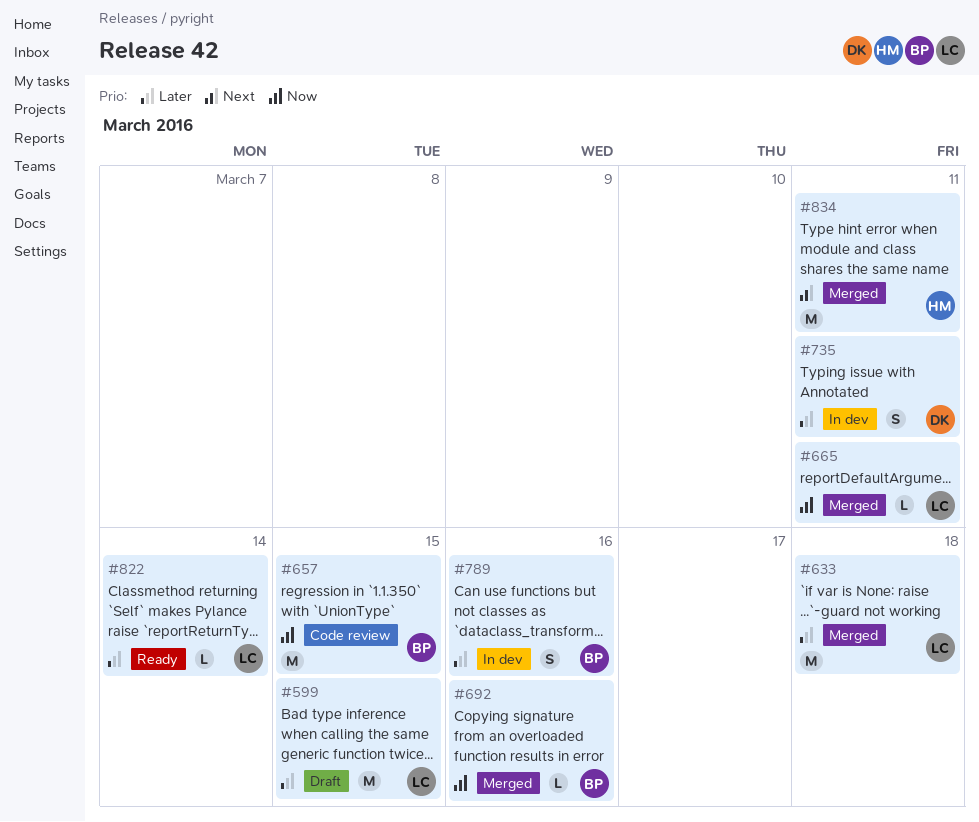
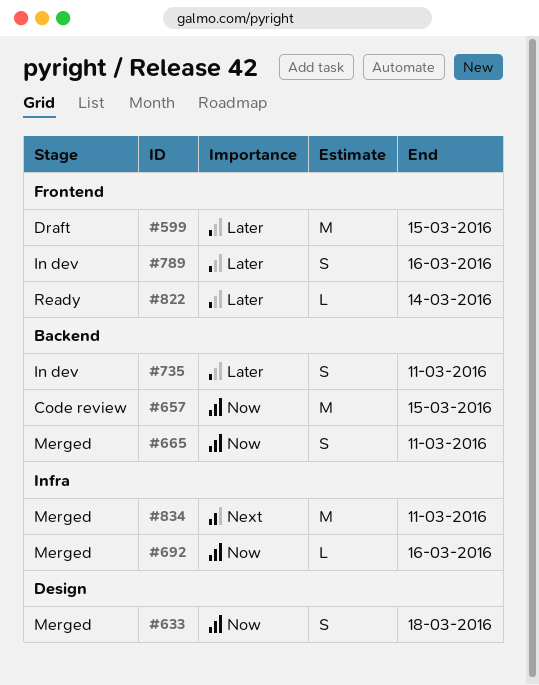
#633, priority: Later -> Now
#633, estimate: M -> S
#665, estimate: L -> S

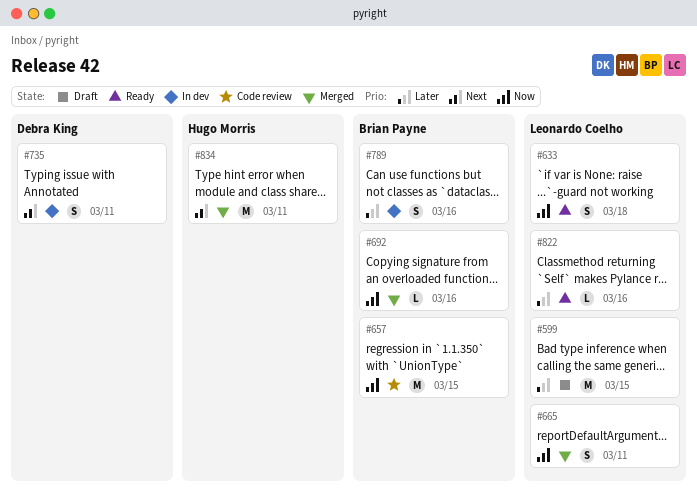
#633, status: Merged -> Ready
#735, priority: Later -> Next
#822, due: Mar 14 -> Mar 16

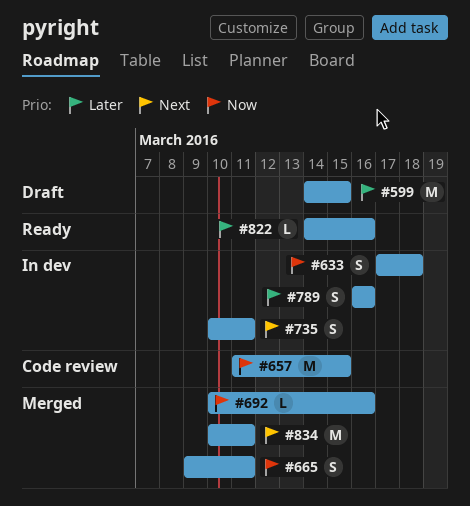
#633, status: Ready -> In dev

